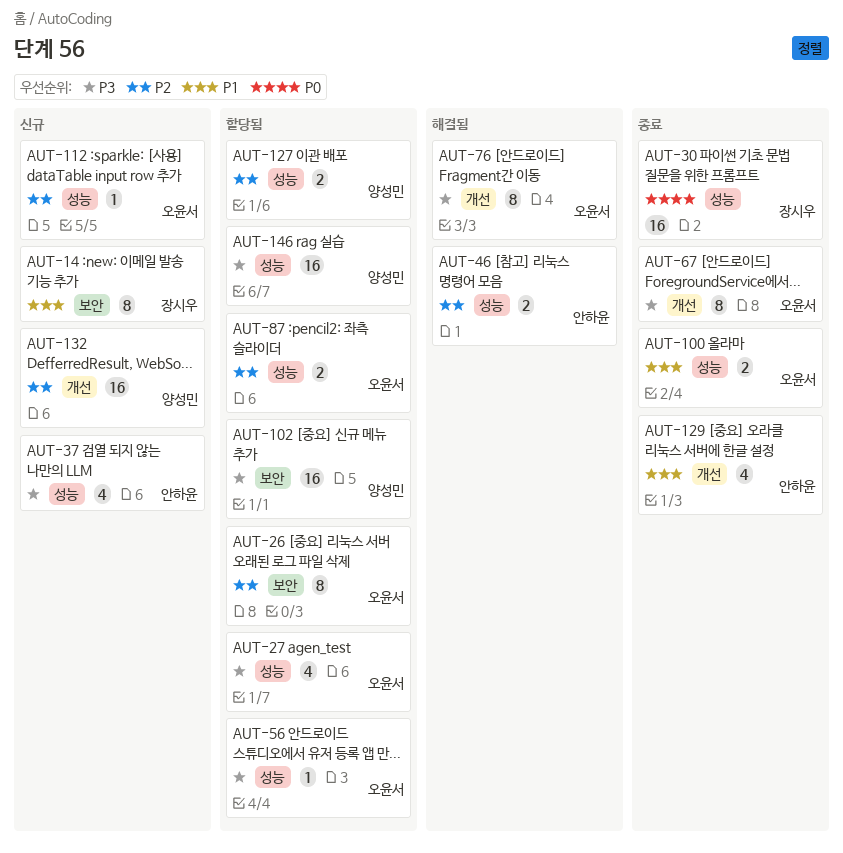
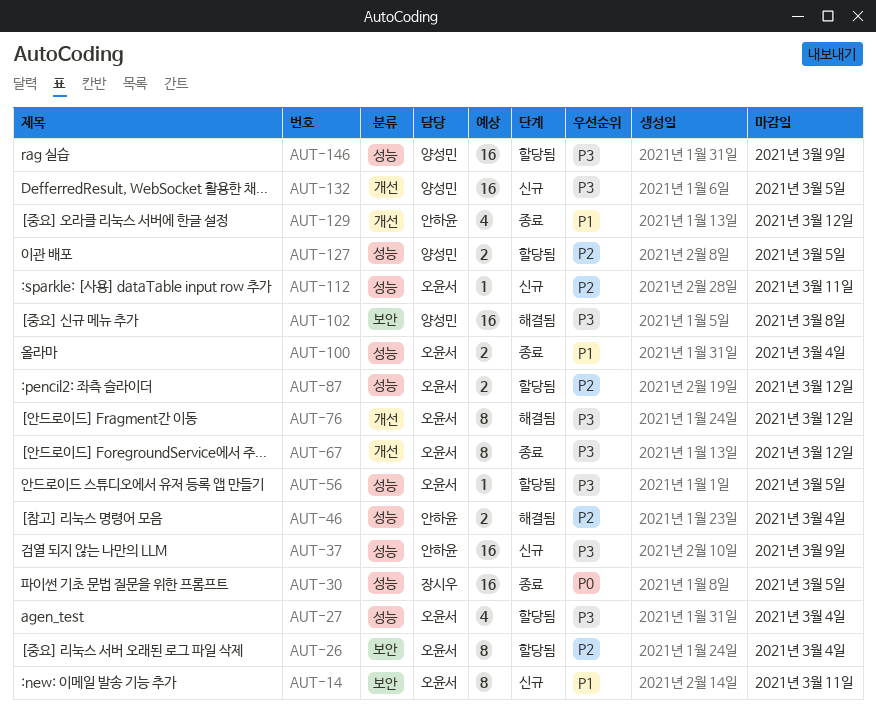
AUT-14, owner: 장시우 -> 오윤서
AUT-37, estimate: 4 -> 16
AUT-102, status: 할당됨 -> 해결됨
AUT-132, priority: P2 -> P3

